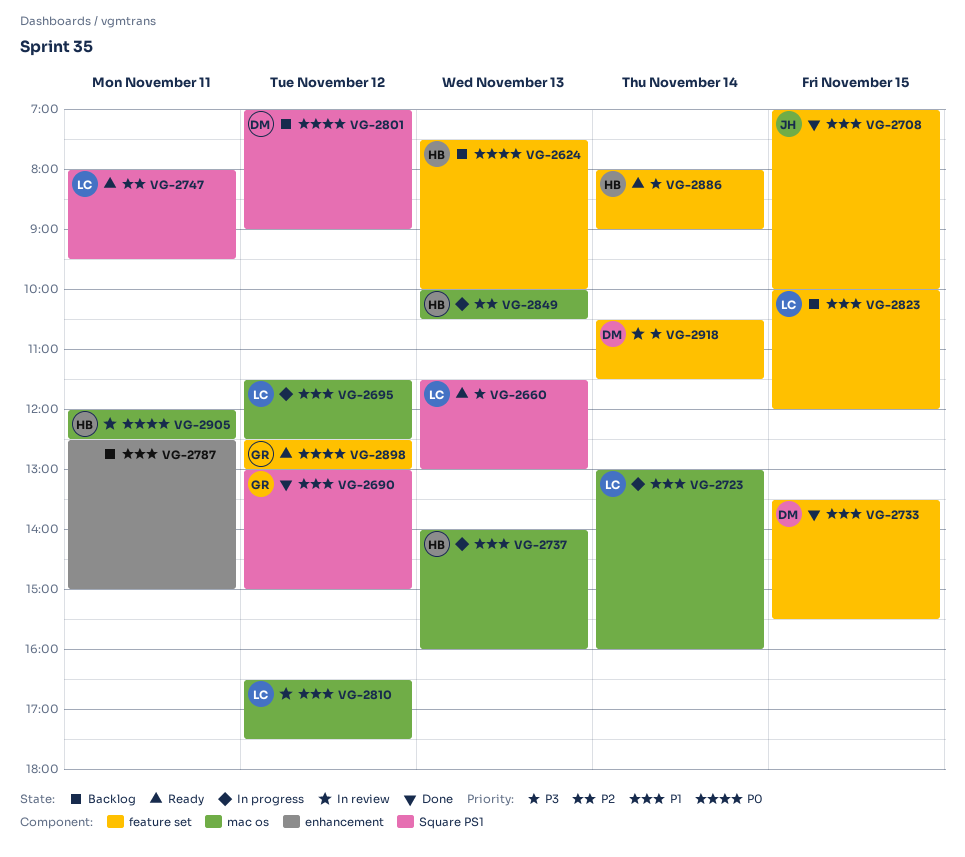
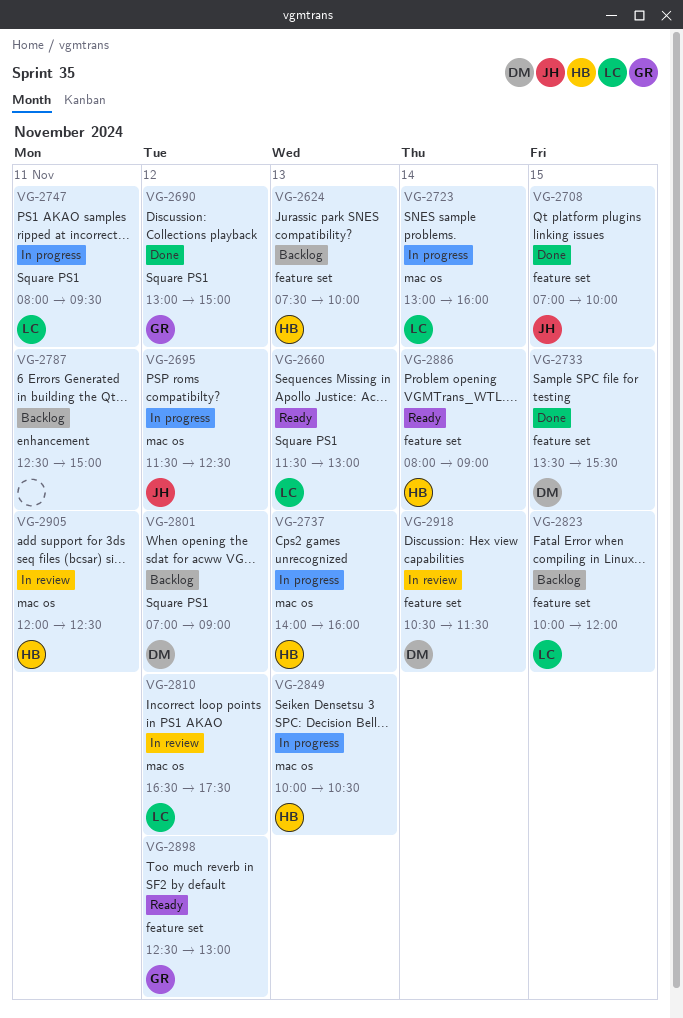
VG-2695, owner: LC -> JH
VG-2747, status: Ready -> In progress

